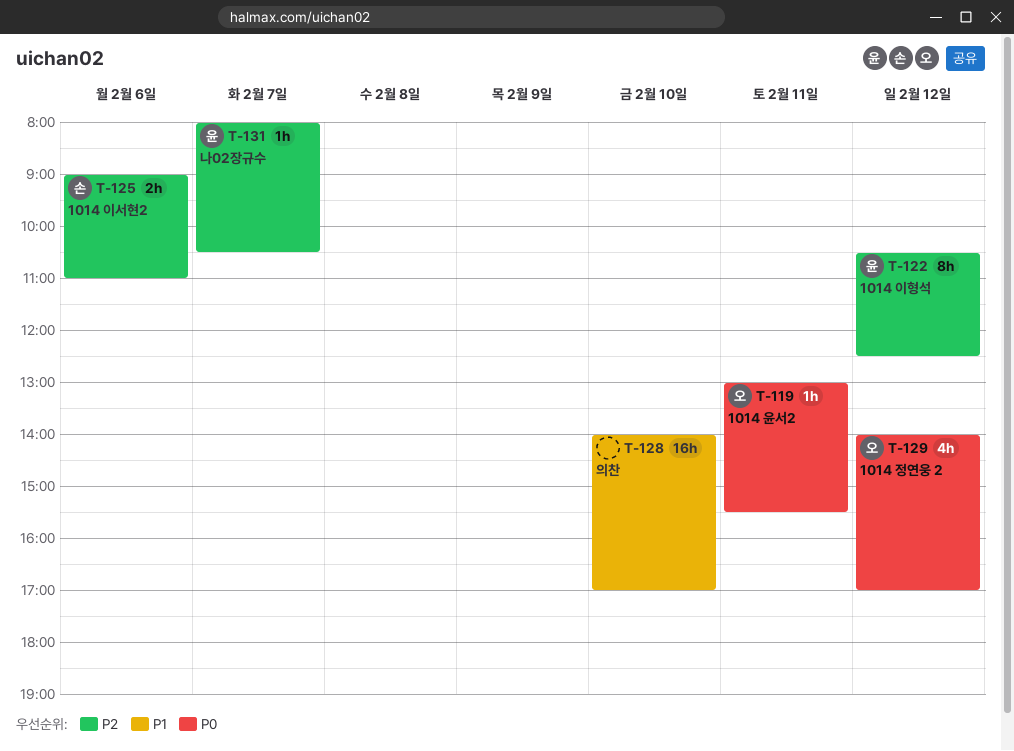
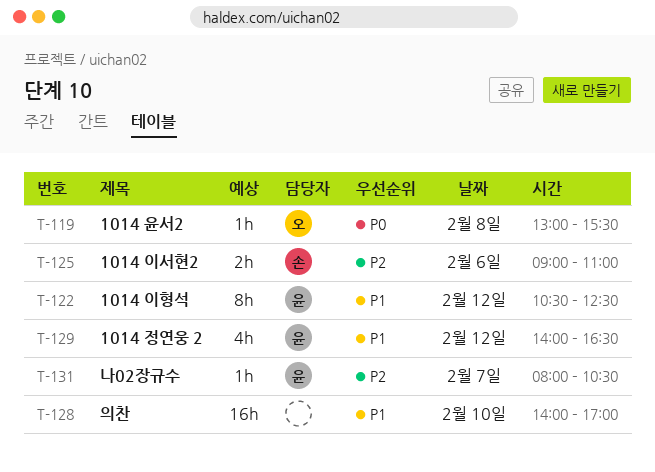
T-119, day: Feb 11 -> Feb 8
T-122, priority: P2 -> P1
T-129, owner: 오 -> 윤
T-129, priority: P0 -> P1
T-129, ends: 17:00 -> 16:30

